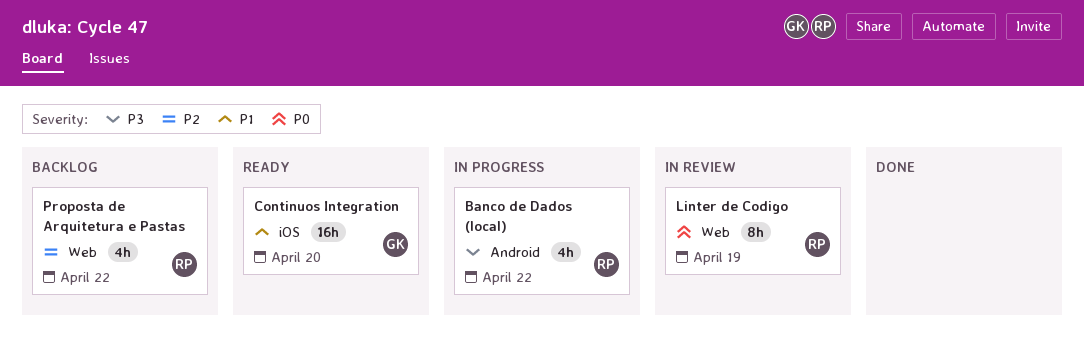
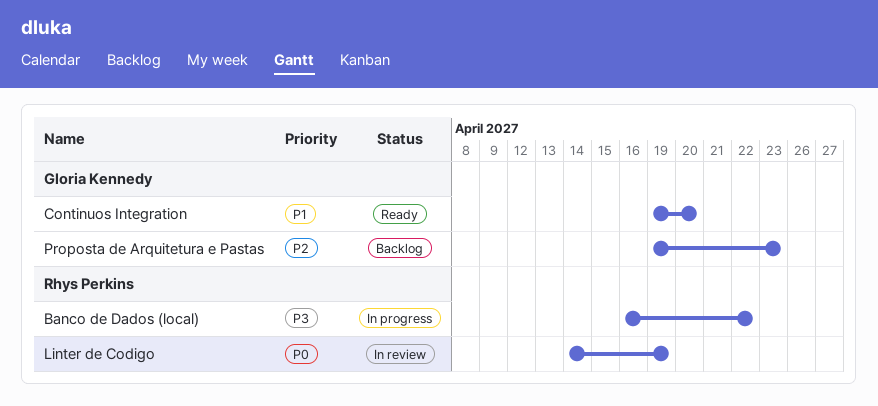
Proposta de Arquitetura e Pastas, owner: Rhys Perkins -> Gloria Kennedy
Proposta de Arquitetura e Pastas, due: Apr 22 -> Apr 23

